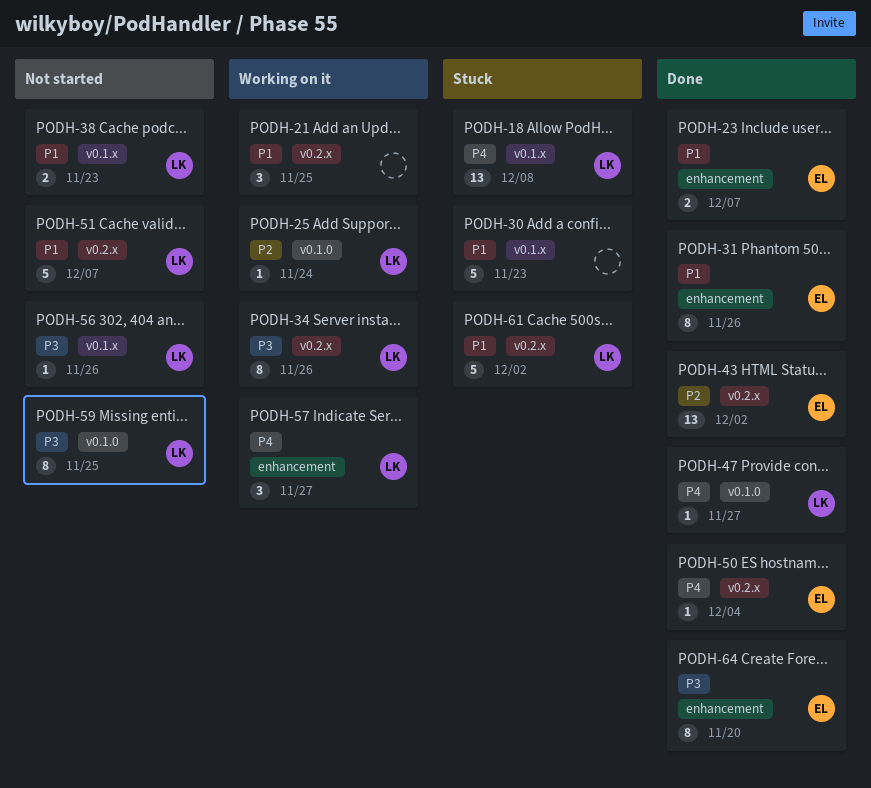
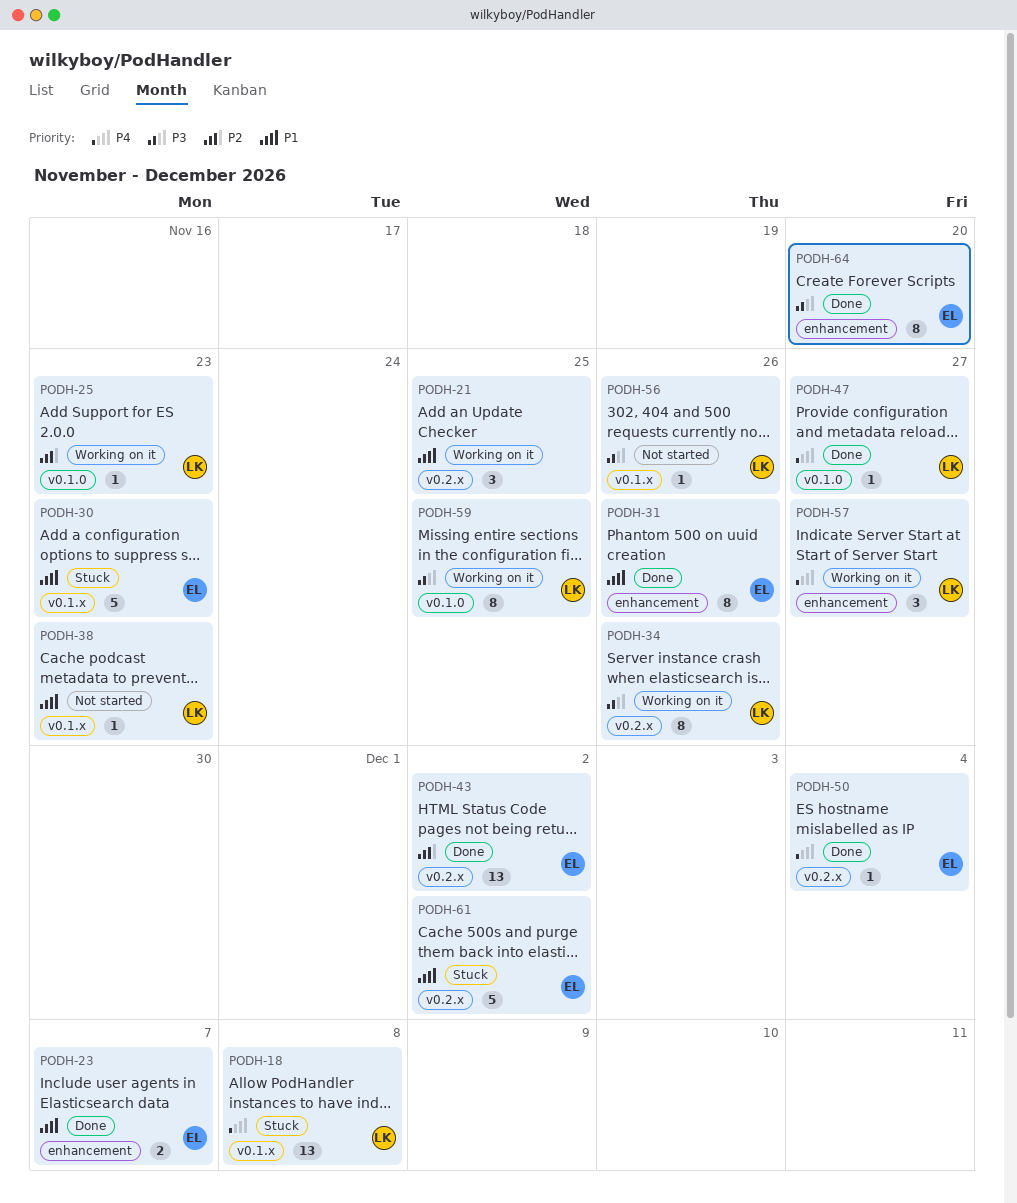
PODH-25, due: Nov 24 -> Nov 23
PODH-30, owner: none -> EL
PODH-38, estimate: 2 -> 1
PODH-51: present -> none
PODH-59, status: Not started -> Working on it
PODH-61, owner: LK -> EL

